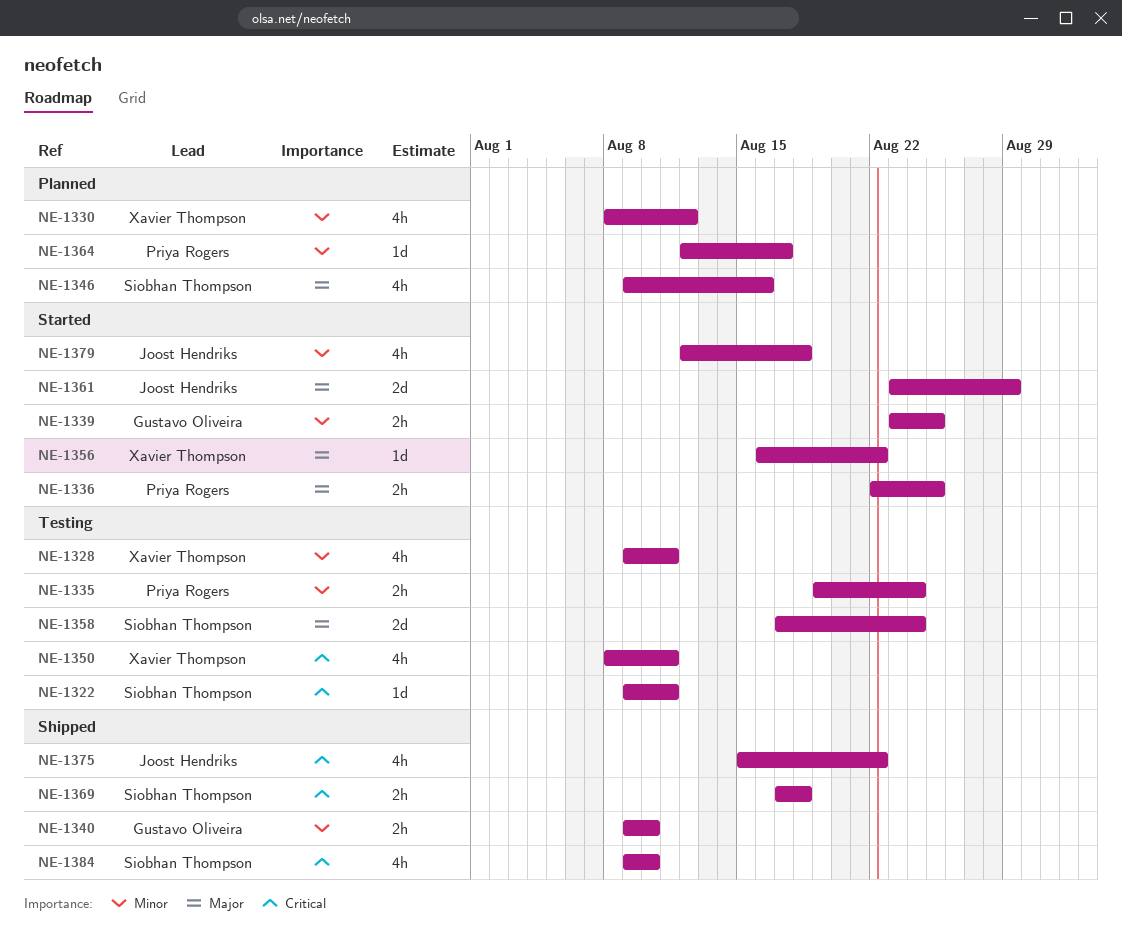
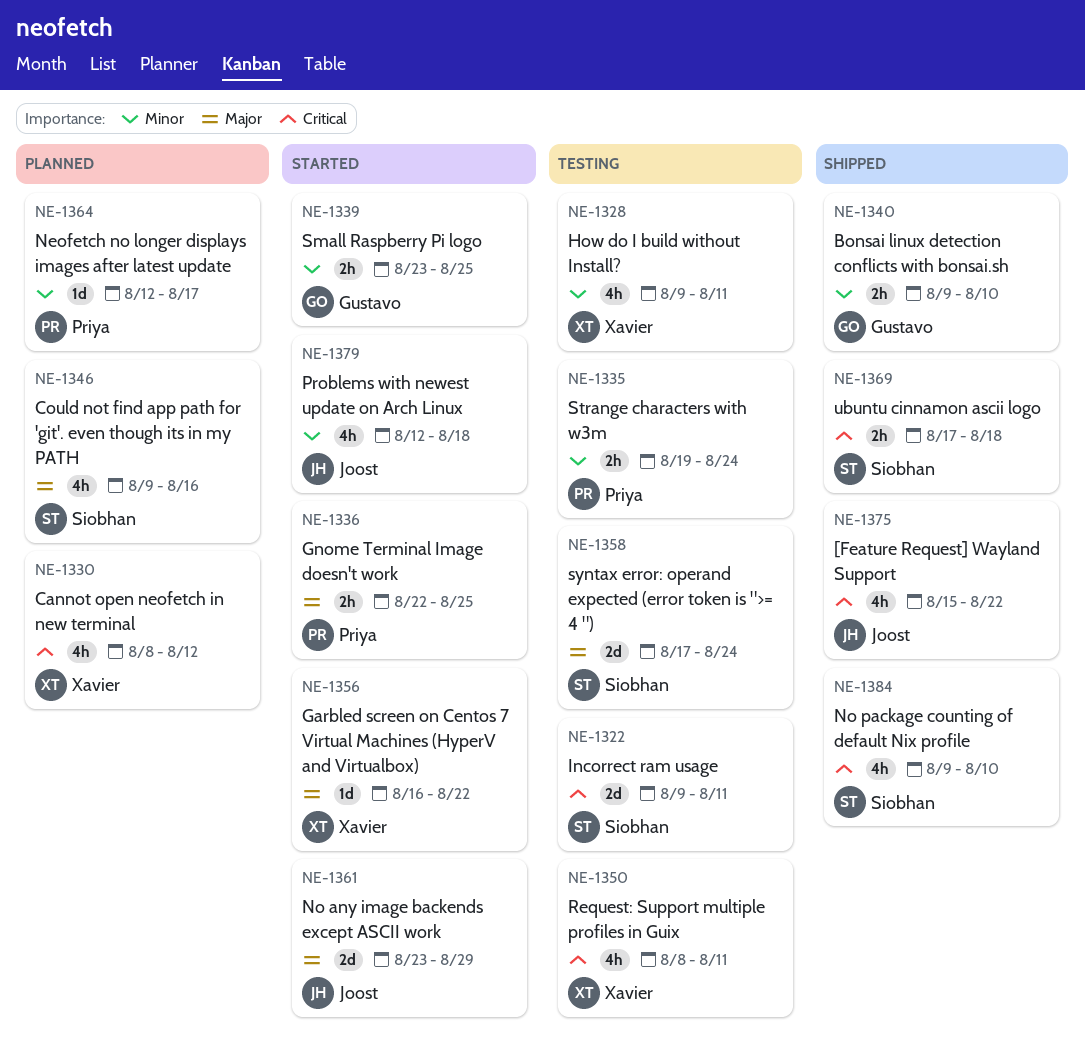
NE-1322, estimate: 1d -> 2d
NE-1330, priority: Minor -> Critical

